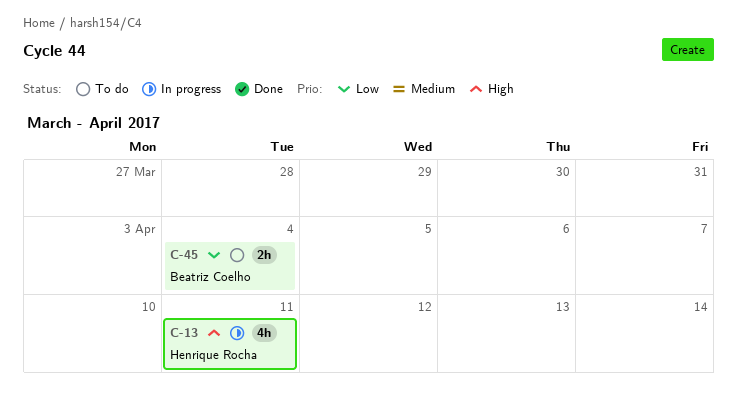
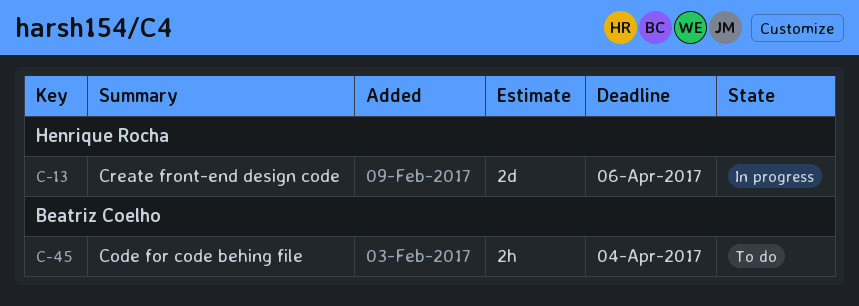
C-13, estimate: 4h -> 2d
C-13, due: Apr 11 -> Apr 6

